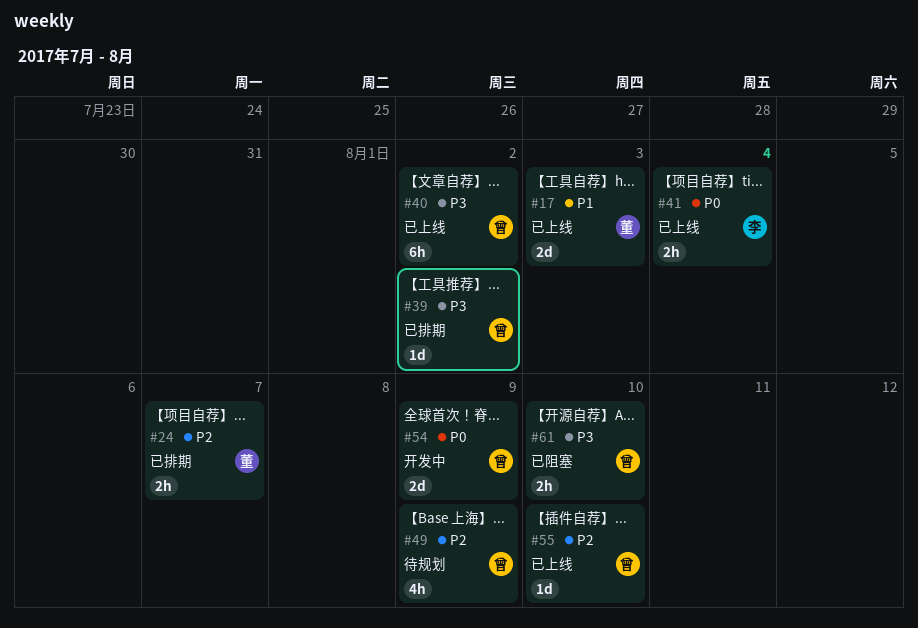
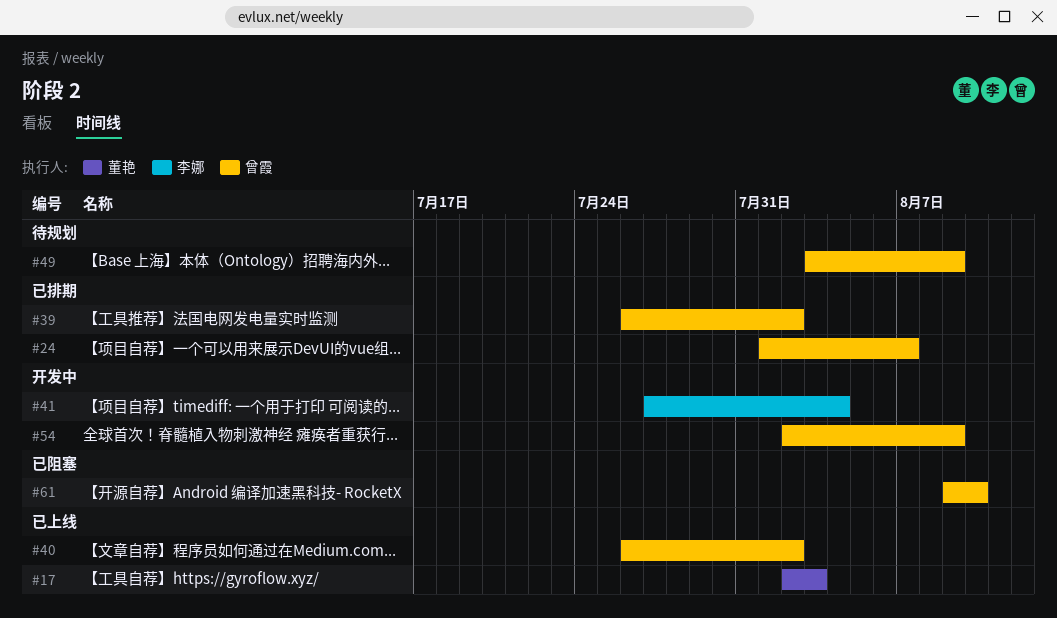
#24, owner: 董艳 -> 曾霞
#41, status: 已上线 -> 开发中
#55: present -> none

